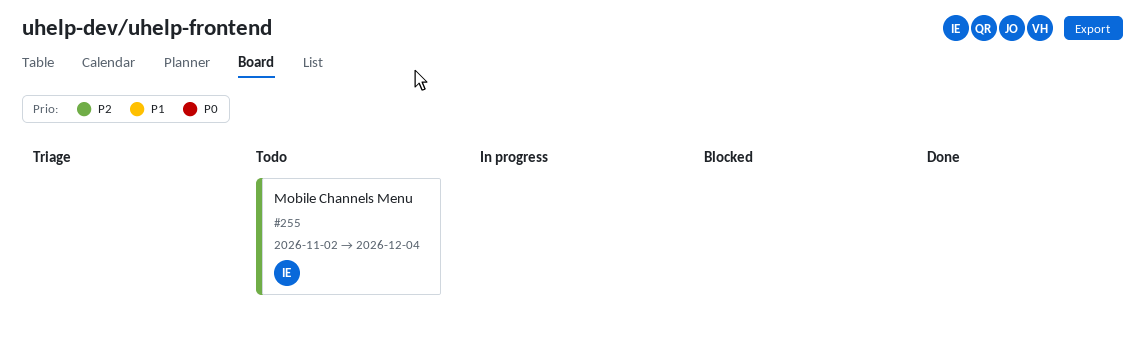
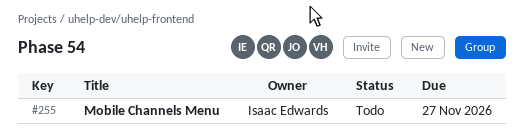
#255, due: Dec 4 -> Nov 27

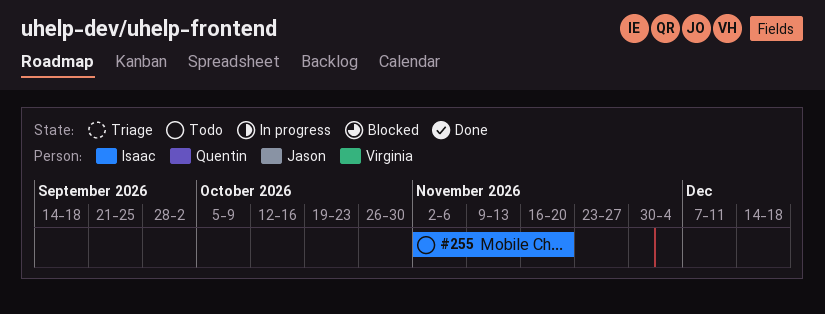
#255, due: Nov 27 -> Nov 20

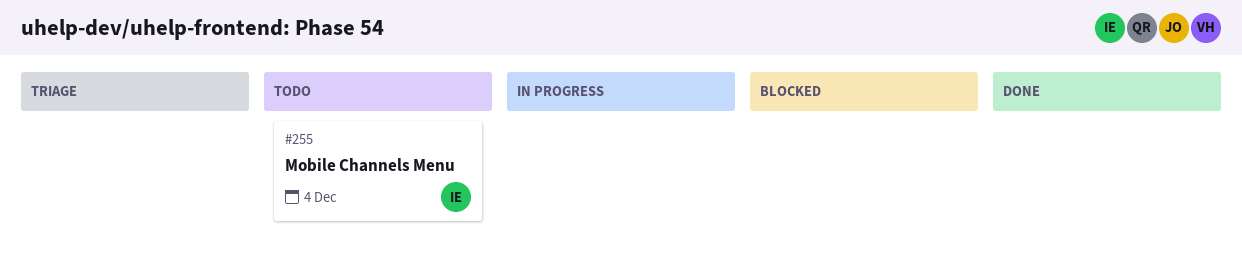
#255, due: Nov 20 -> Dec 4

